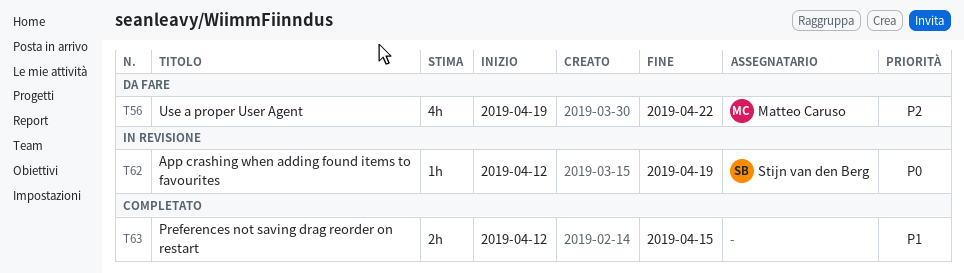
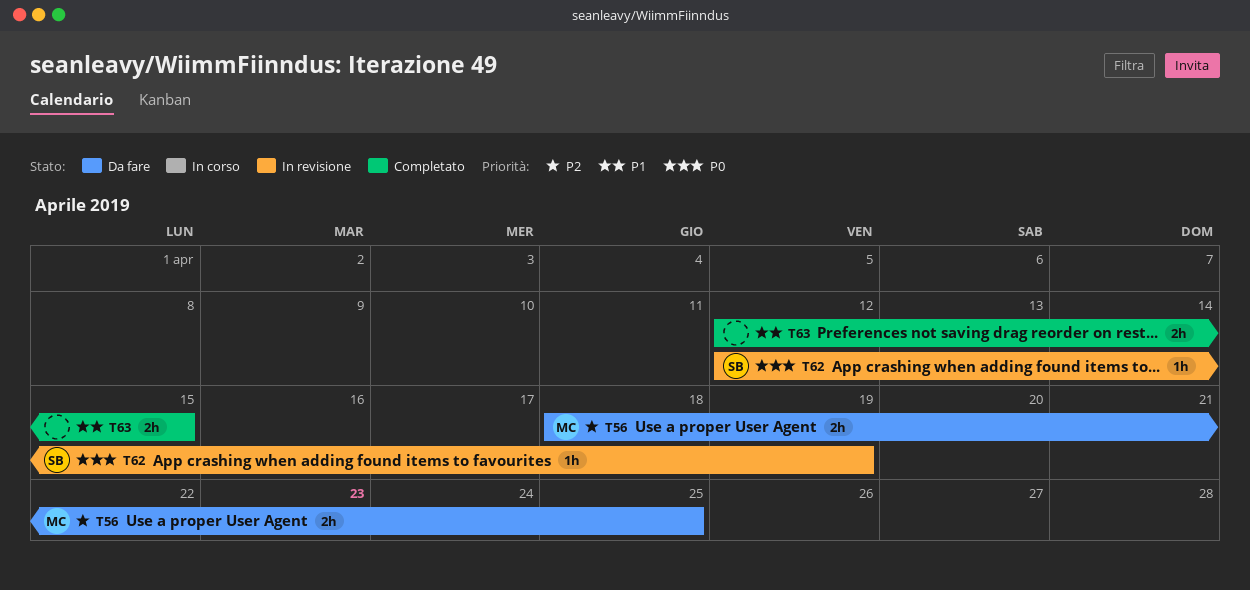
T56, estimate: 4h -> 2h
T56, start: Apr 19 -> Apr 18
T56, due: Apr 22 -> Apr 25

